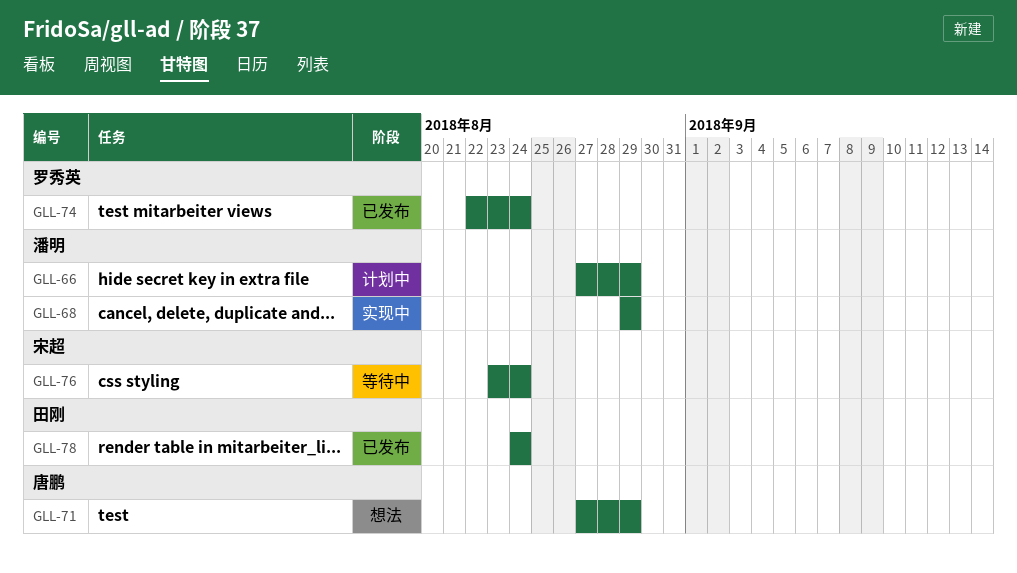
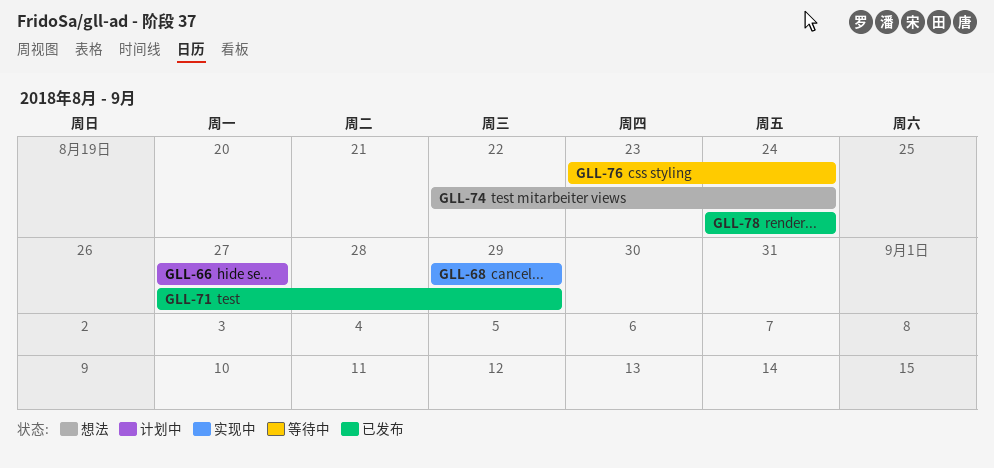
GLL-66, due: Aug 29 -> Aug 27
GLL-71, status: 想法 -> 已发布
GLL-74, status: 已发布 -> 想法

